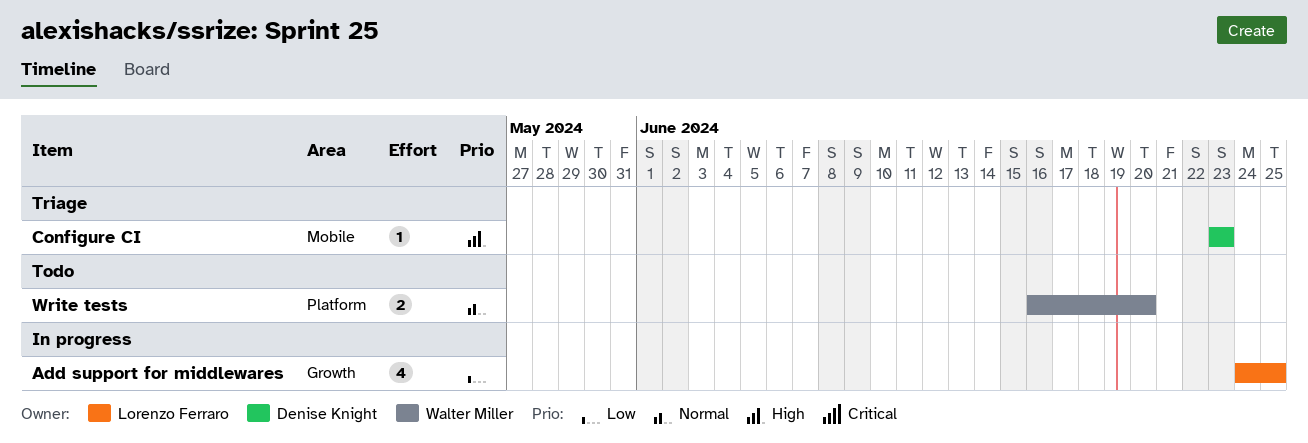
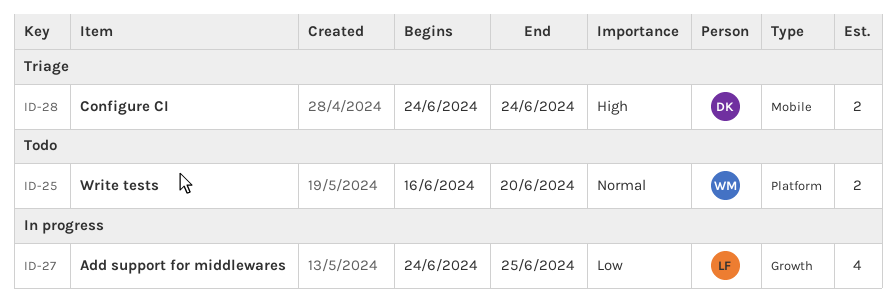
Configure CI, estimate: 1 -> 2
Configure CI, start: Jun 23 -> Jun 24
Configure CI, due: Jun 23 -> Jun 24

